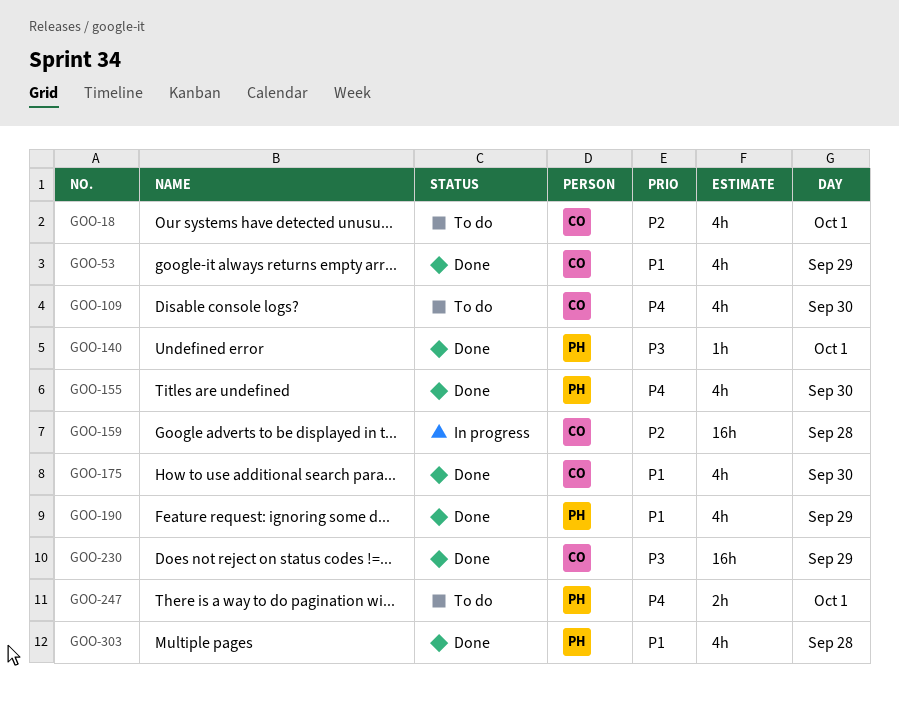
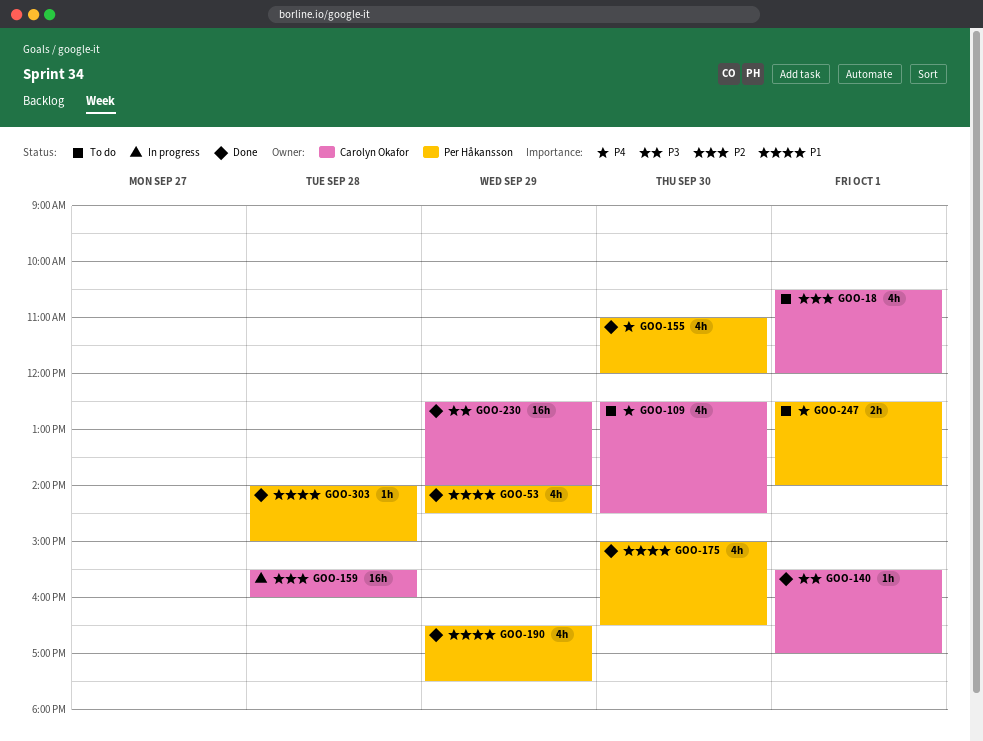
GOO-53, owner: Carolyn Okafor -> Per Håkansson
GOO-140, owner: Per Håkansson -> Carolyn Okafor
GOO-175, owner: Carolyn Okafor -> Per Håkansson
GOO-303, estimate: 4h -> 1h

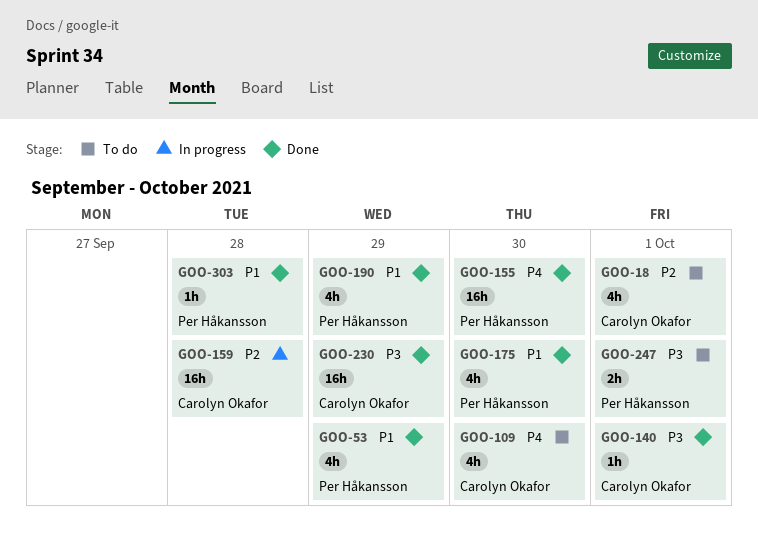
GOO-155, estimate: 4h -> 16h
GOO-247, priority: P4 -> P3

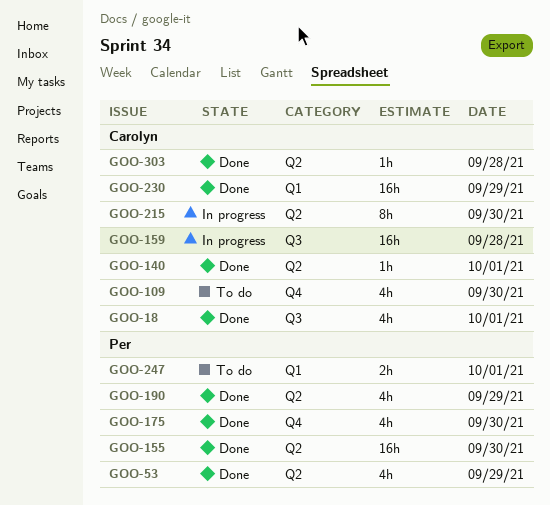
GOO-18, status: To do -> Done
GOO-215: none -> present
GOO-303, owner: Per Håkansson -> Carolyn Okafor

